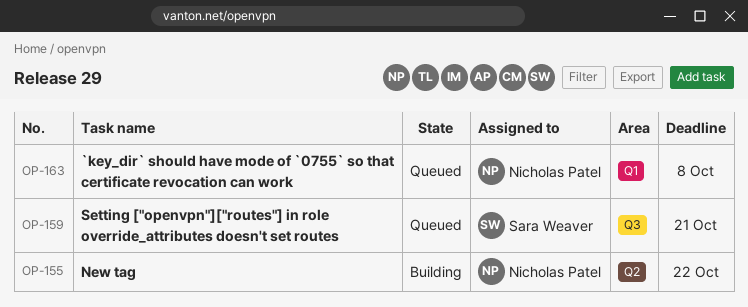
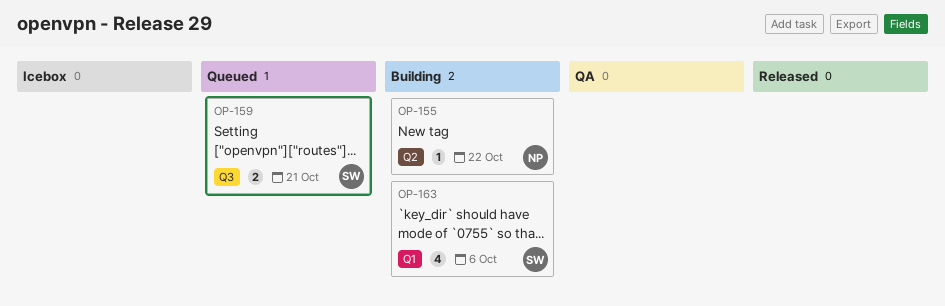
OP-163, status: Queued -> Building
OP-163, owner: Nicholas Patel -> Sara Weaver
OP-163, due: Oct 8 -> Oct 6

